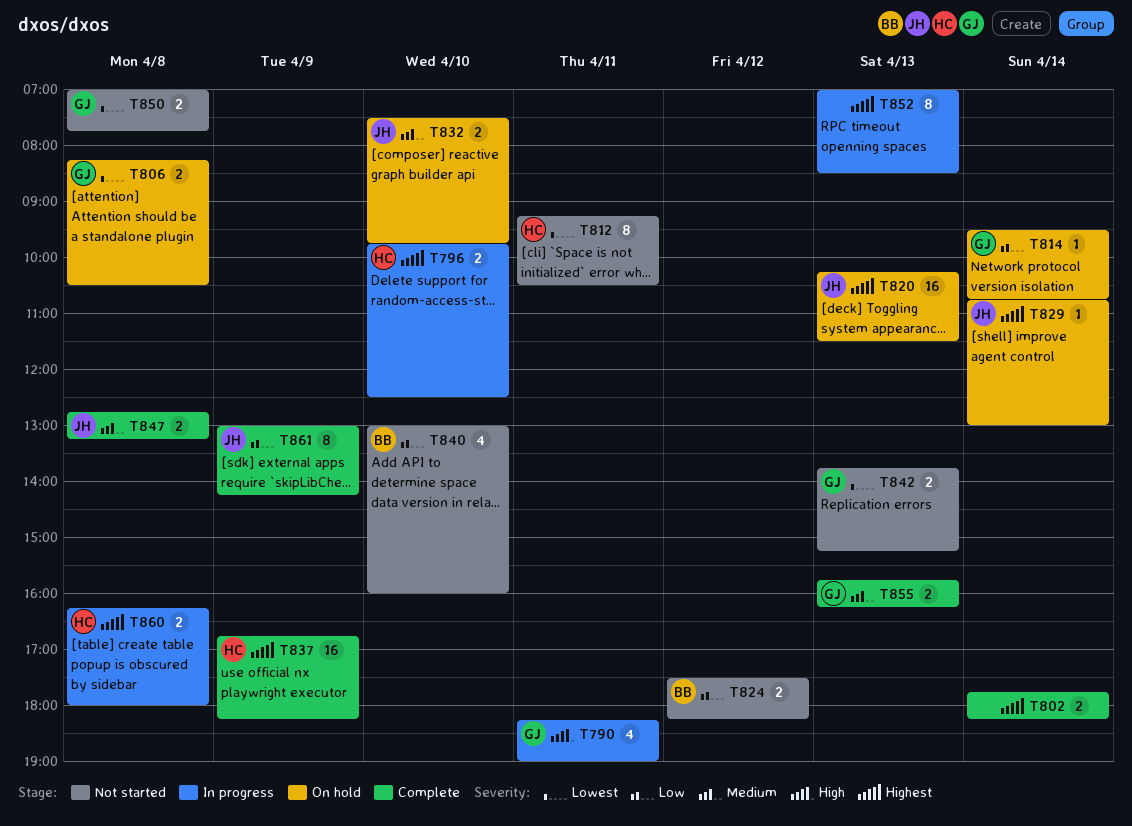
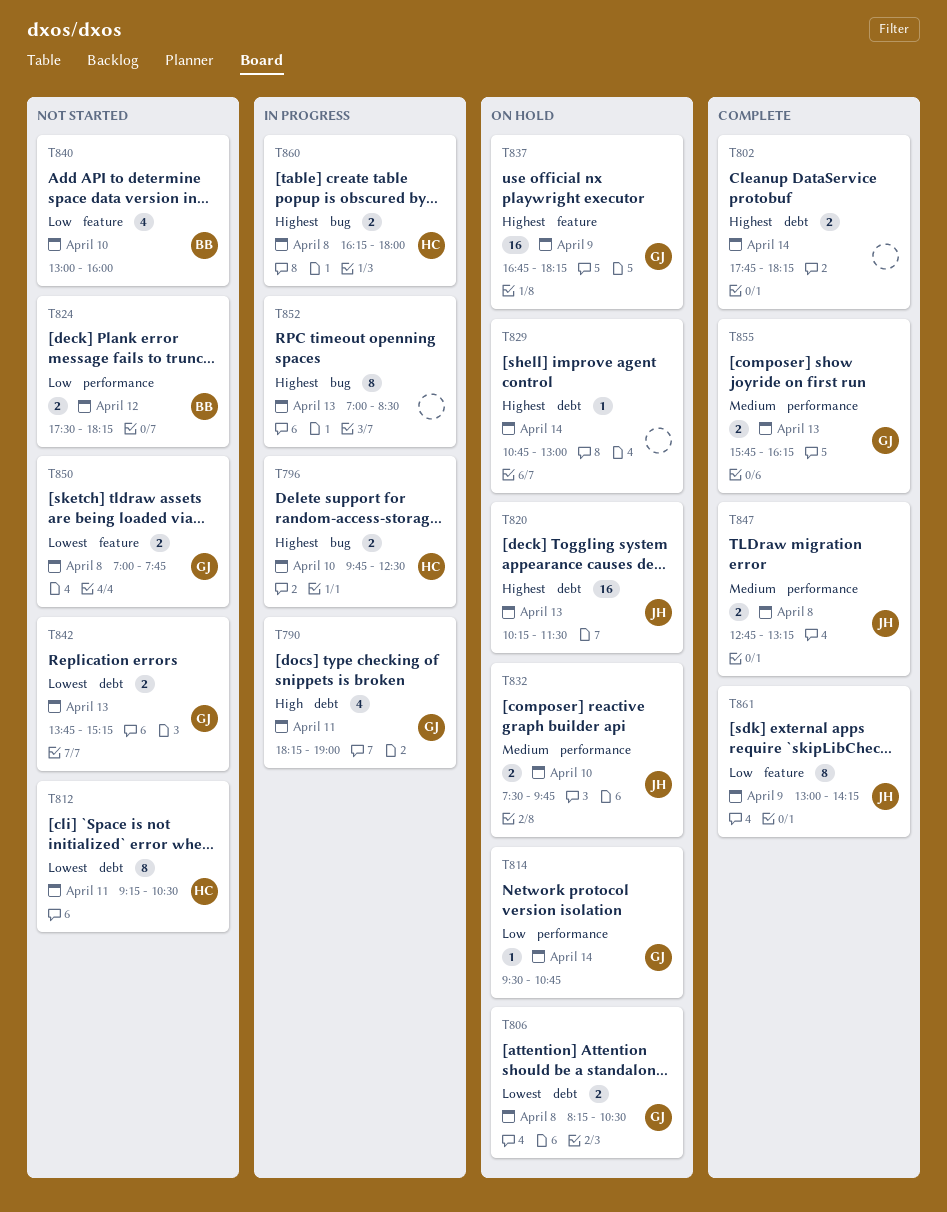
T829, owner: JH -> none
T837, status: Complete -> On hold
T837, owner: HC -> GJ

